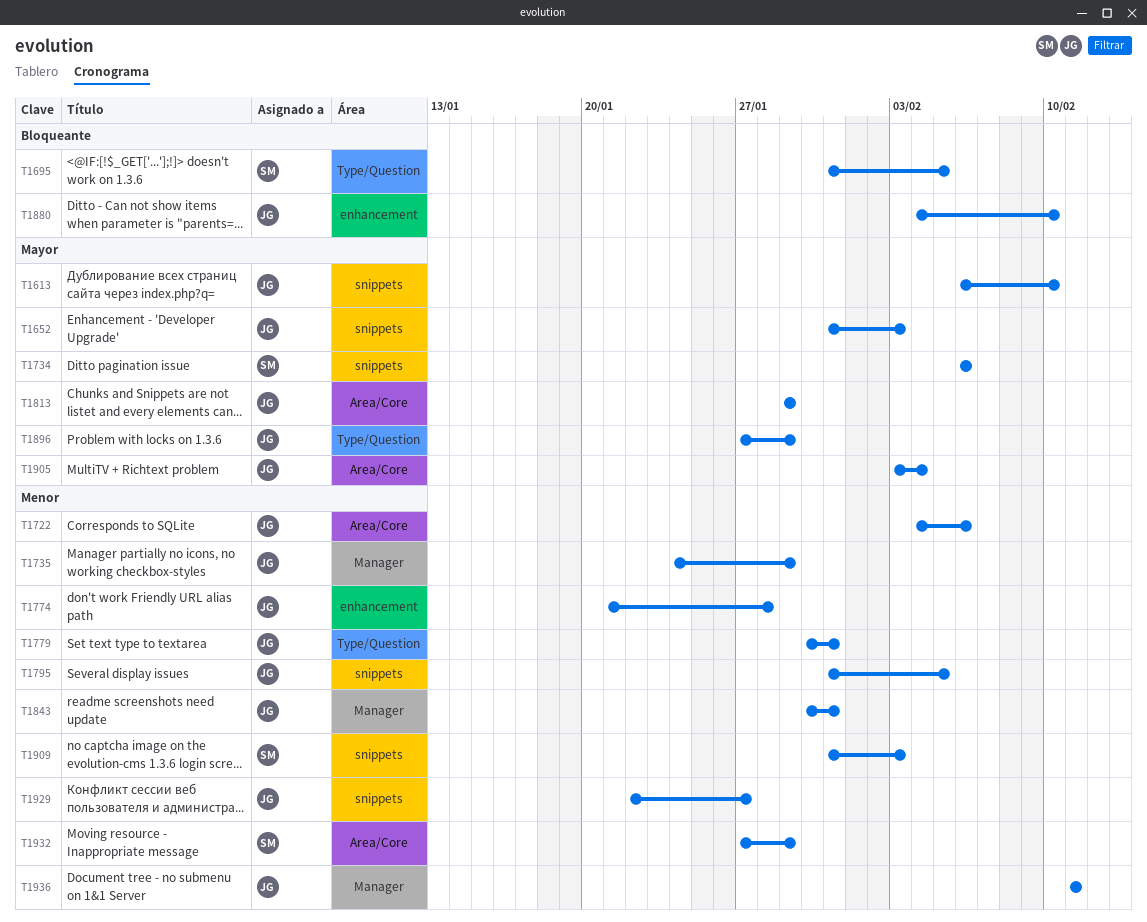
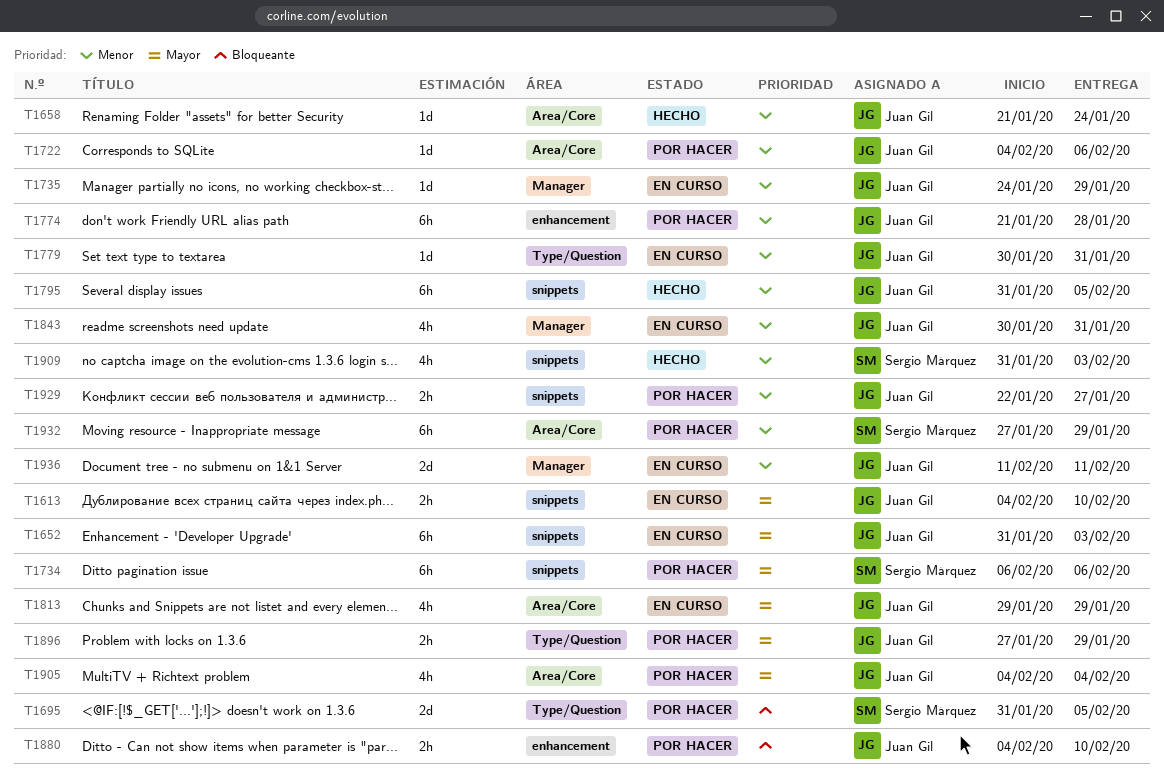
T1613, start: Feb 6 -> Feb 4
T1658: none -> present
T1905, start: Feb 3 -> Feb 4

